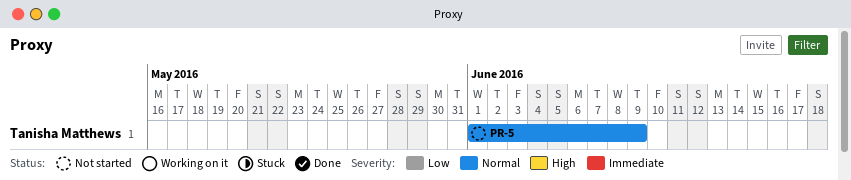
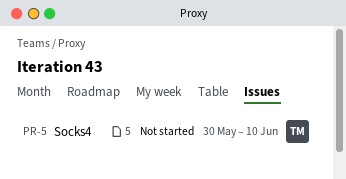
PR-5, start: Jun 1 -> May 30
PR-5, due: Jun 9 -> Jun 10

